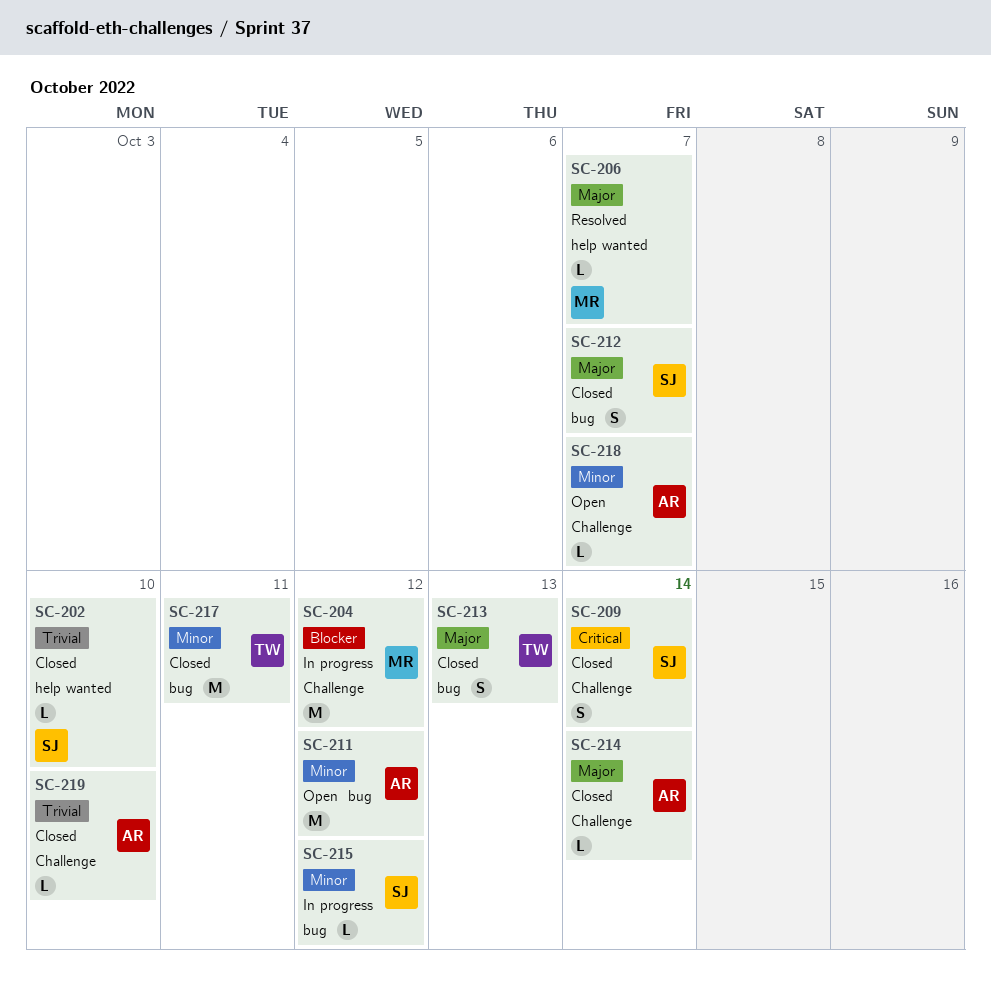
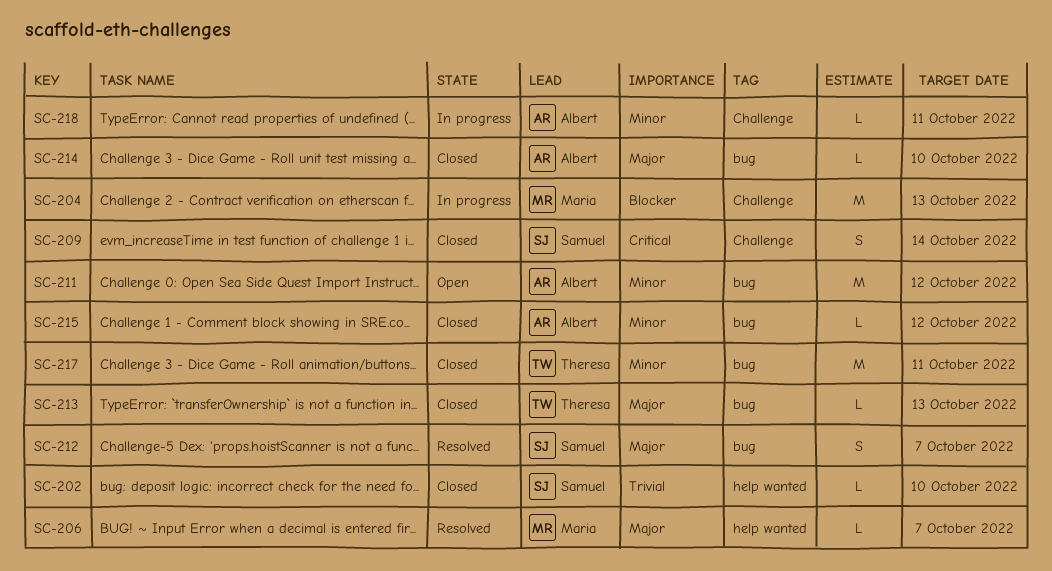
SC-204, due: Oct 12 -> Oct 13
SC-212, status: Closed -> Resolved
SC-213, estimate: S -> L
SC-214, label: Challenge -> bug
SC-214, due: Oct 14 -> Oct 10
SC-215, status: In progress -> Closed
SC-215, owner: Samuel -> Albert
SC-218, status: Open -> In progress
SC-218, due: Oct 7 -> Oct 11
SC-219: present -> none

